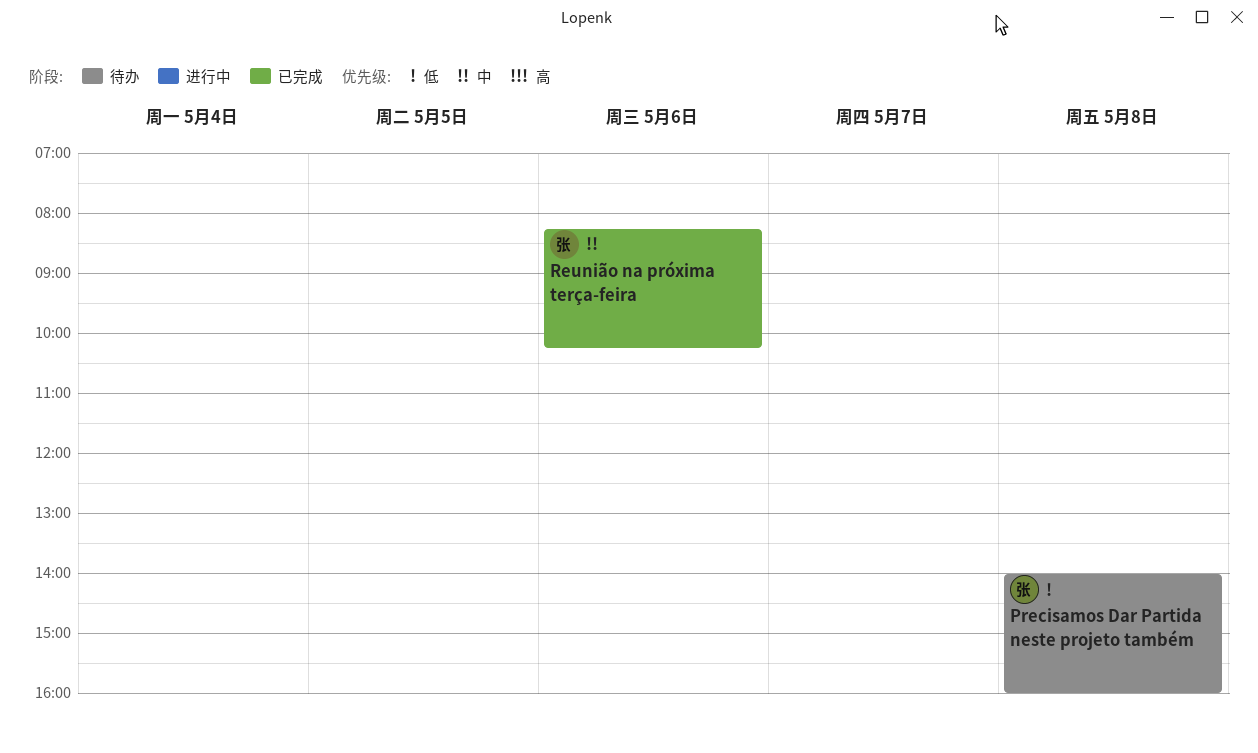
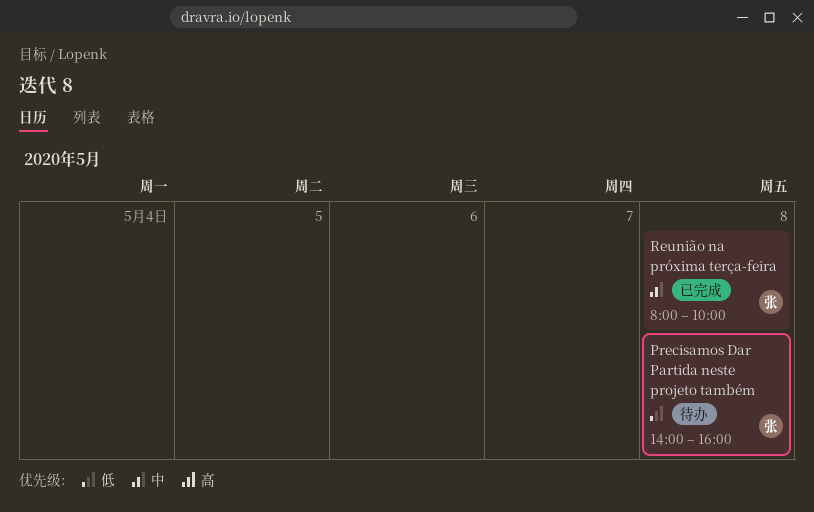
Reunião na próxima terça-feira, day: May 6 -> May 8
Reunião na próxima terça-feira, begins: 08:15 -> 08:00
Reunião na próxima terça-feira, ends: 10:15 -> 10:00

